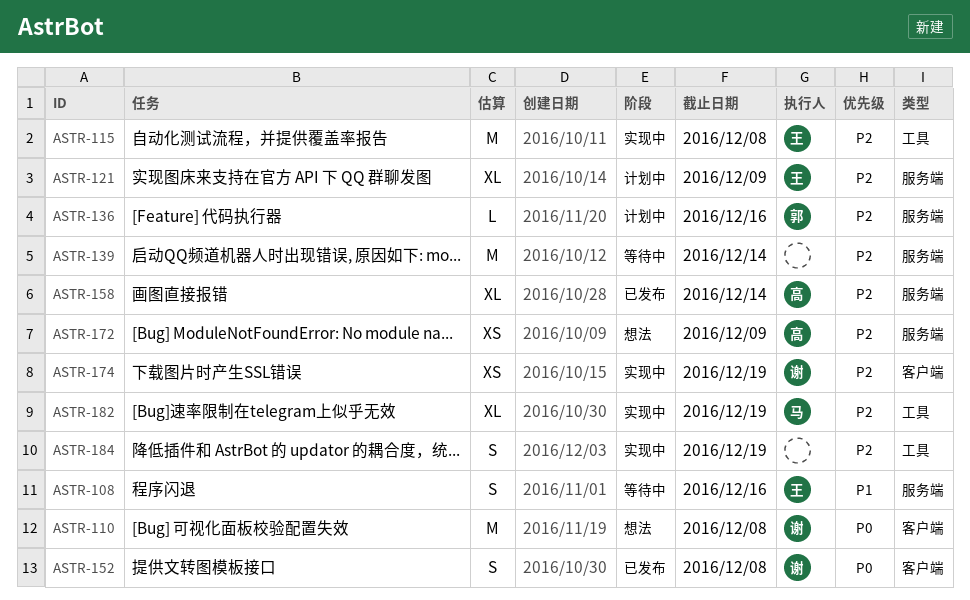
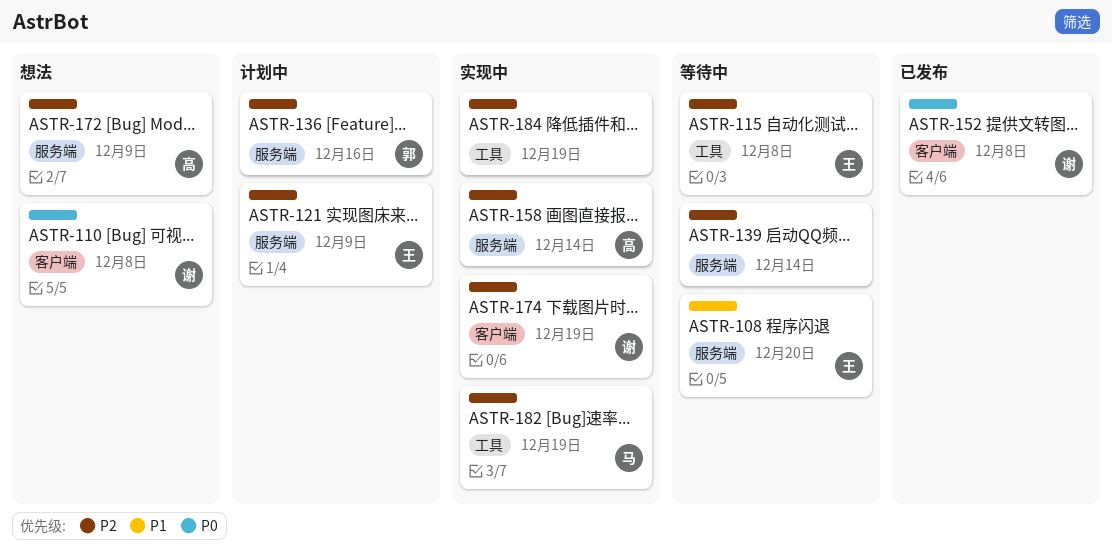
ASTR-108, due: Dec 16 -> Dec 20
ASTR-115, status: 实现中 -> 等待中
ASTR-158, status: 已发布 -> 实现中

